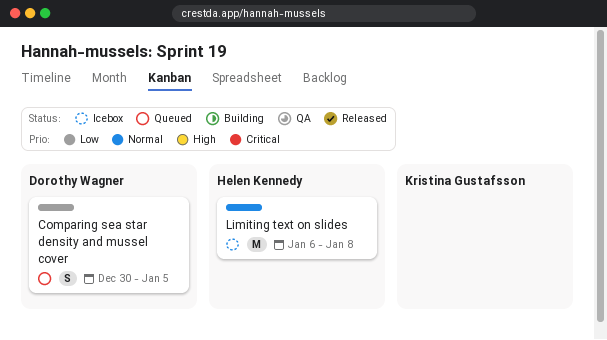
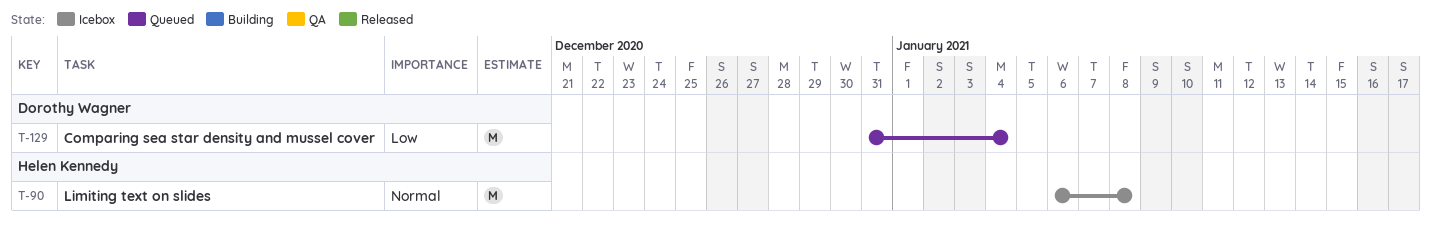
Comparing sea star density and mussel cover, estimate: S -> M
Comparing sea star density and mussel cover, start: Dec 30 -> Dec 31
Comparing sea star density and mussel cover, due: Jan 5 -> Jan 4

